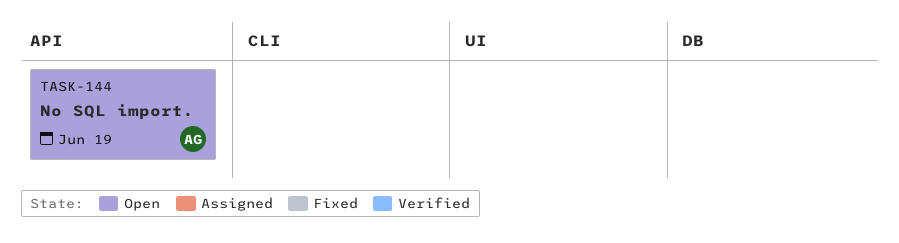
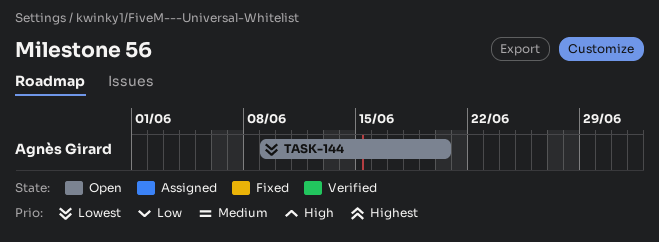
TASK-144, due: Jun 19 -> Jun 20

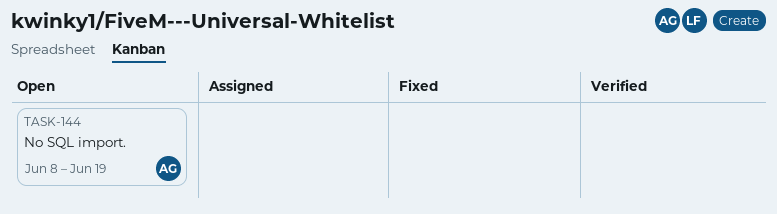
TASK-144, start: Jun 9 -> Jun 8
TASK-144, due: Jun 20 -> Jun 19

